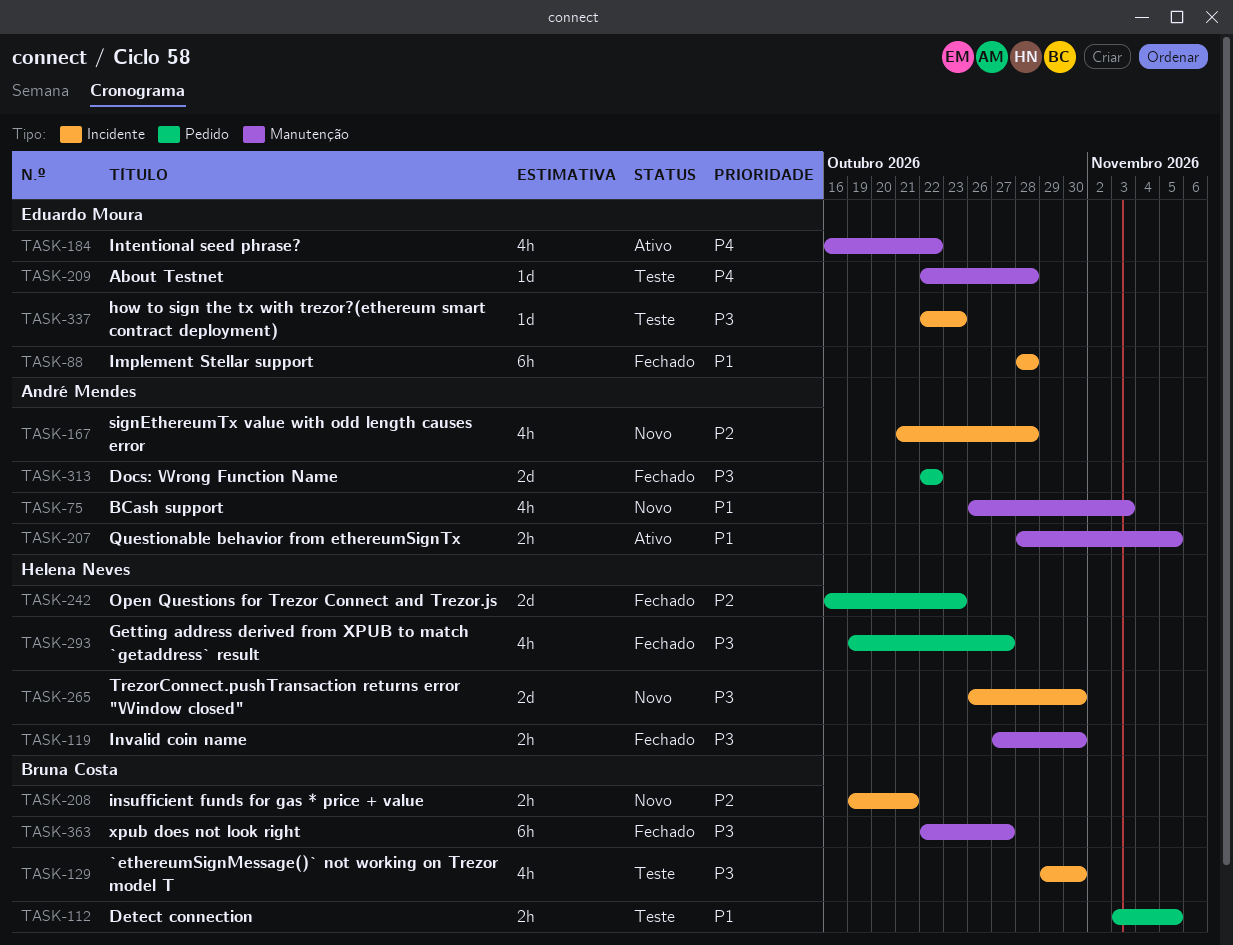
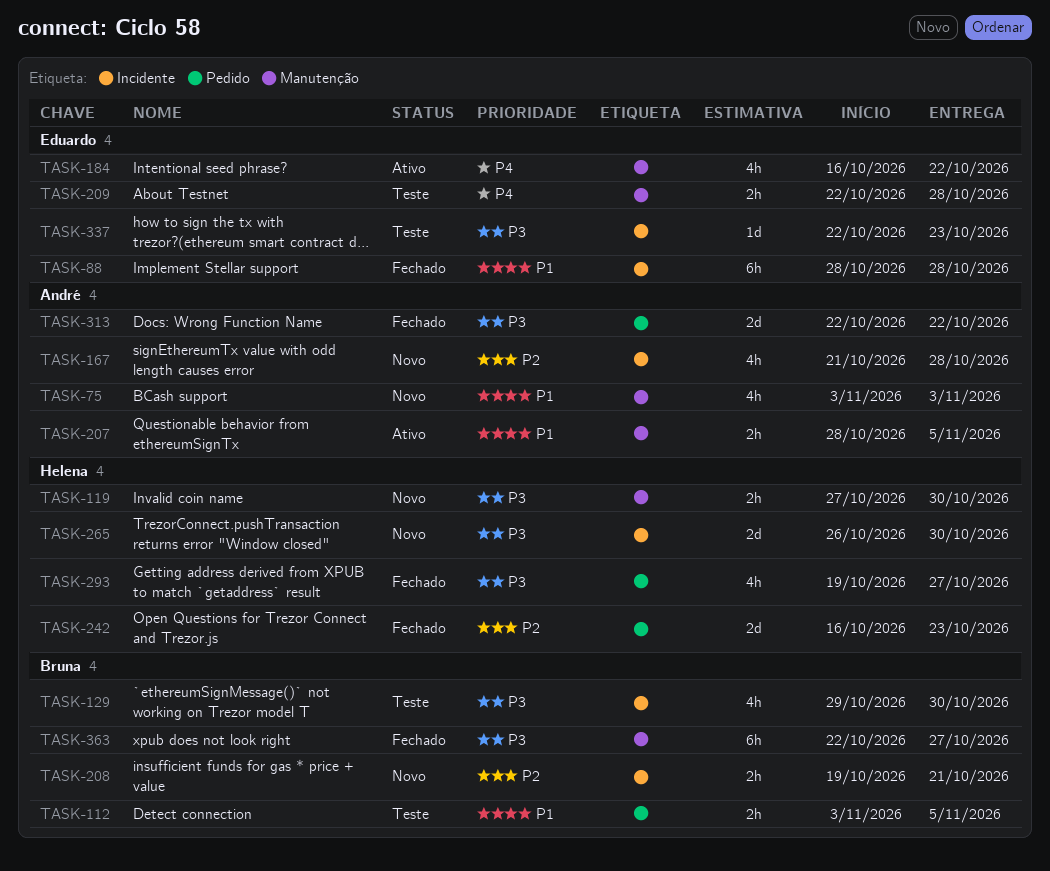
TASK-75, start: Oct 26 -> Nov 3
TASK-119, status: Fechado -> Novo
TASK-209, estimate: 1d -> 2h

